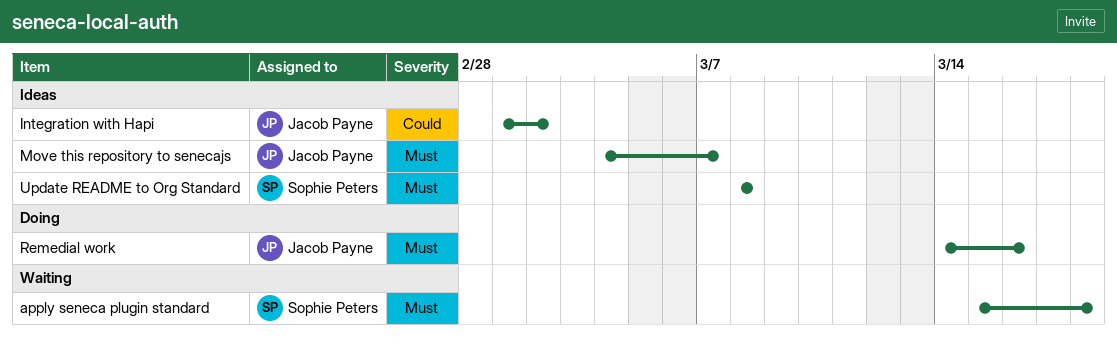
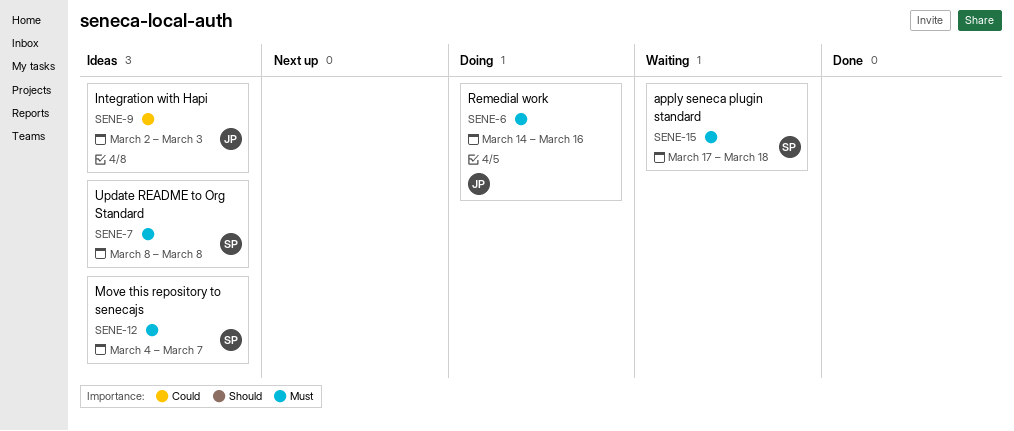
apply seneca plugin standard, start: Mar 15 -> Mar 17
Integration with Hapi, start: Mar 1 -> Mar 2
Integration with Hapi, due: Mar 2 -> Mar 3
Move this repository to senecajs, owner: Jacob Payne -> Sophie Peters

